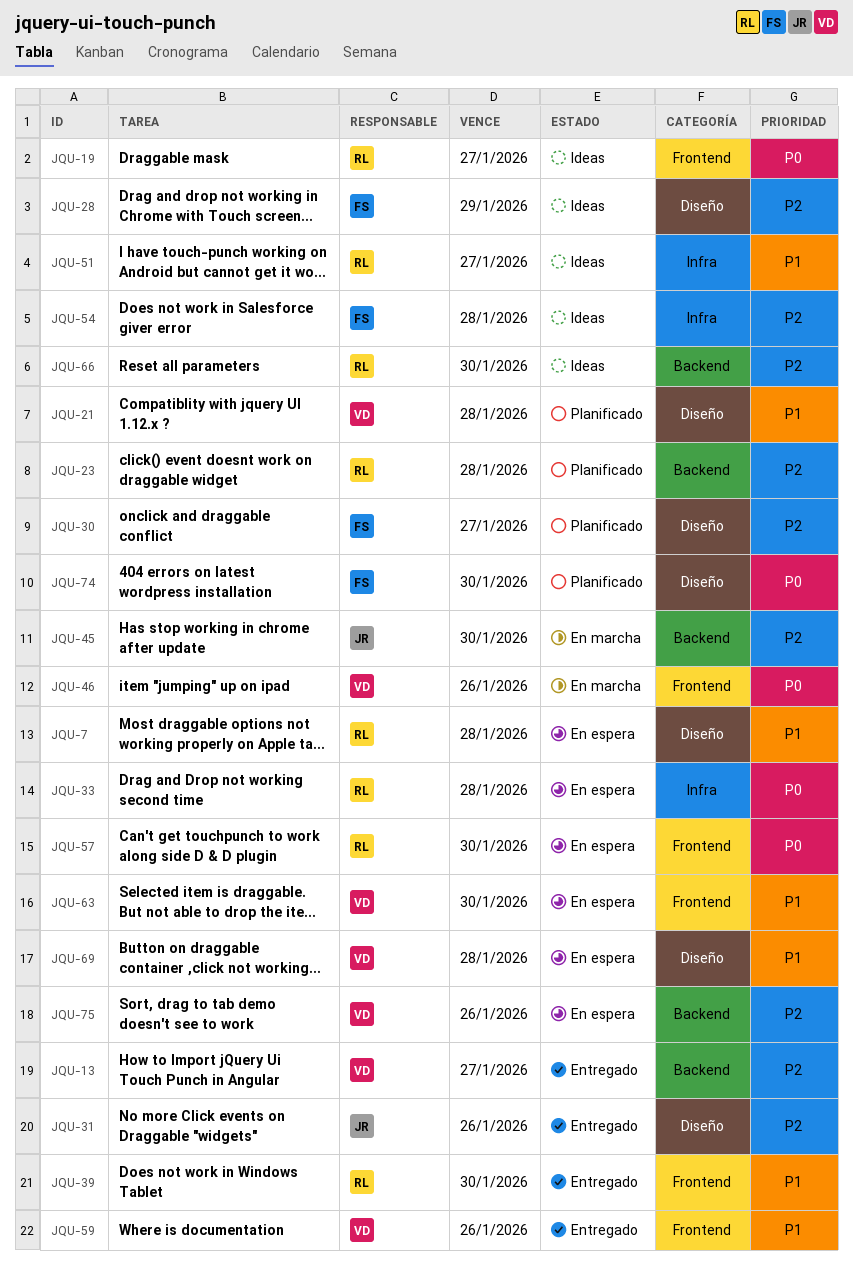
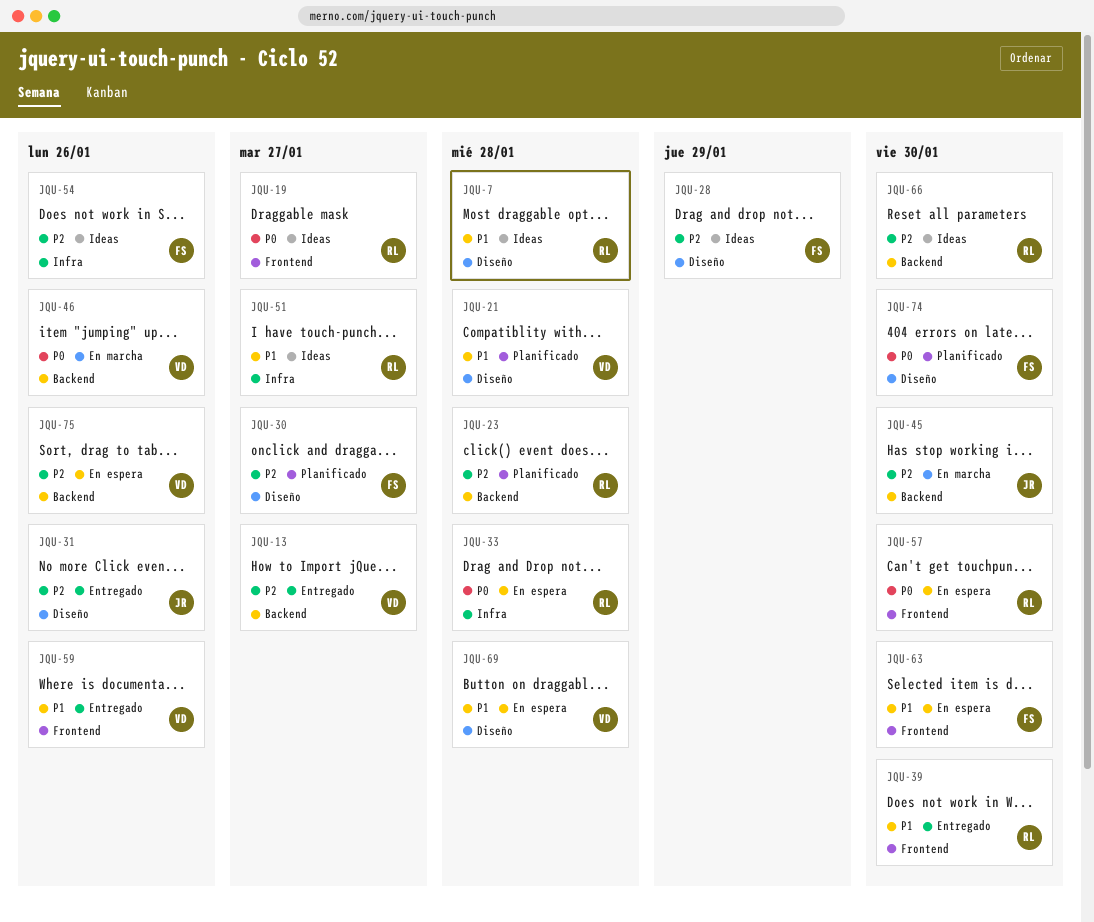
JQU-7, status: En espera -> Ideas
JQU-46, label: Frontend -> Backend
JQU-54, due: Jan 28 -> Jan 26
JQU-63, owner: VD -> FS

